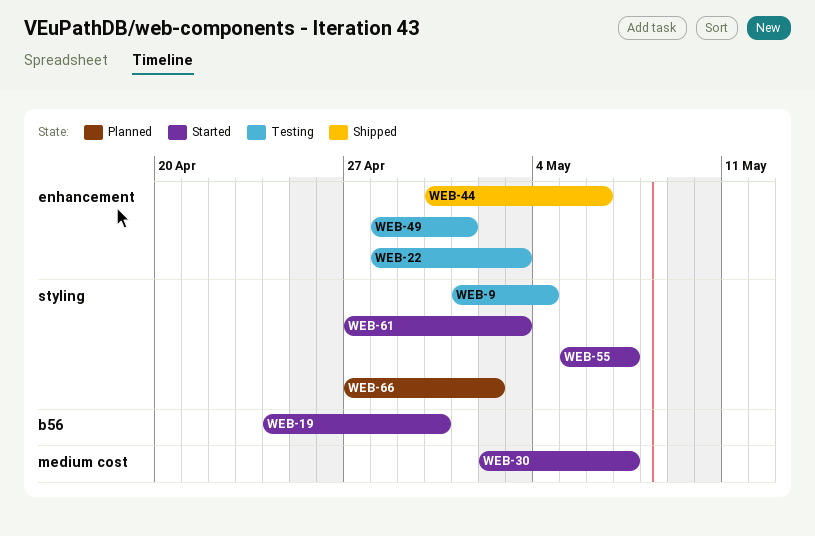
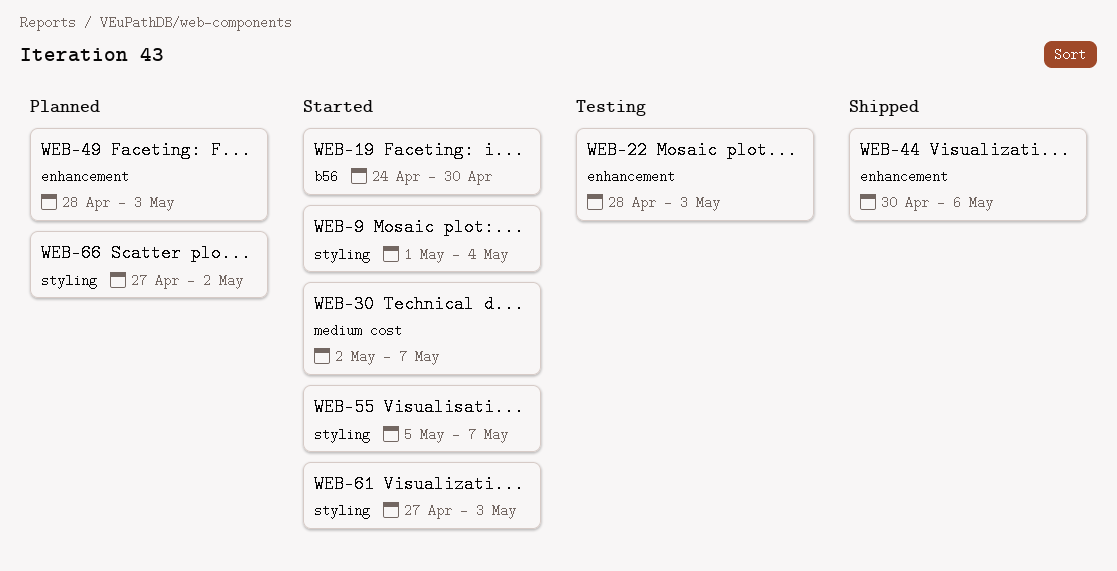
WEB-9, status: Testing -> Started
WEB-49, status: Testing -> Planned
WEB-49, due: May 1 -> May 3

